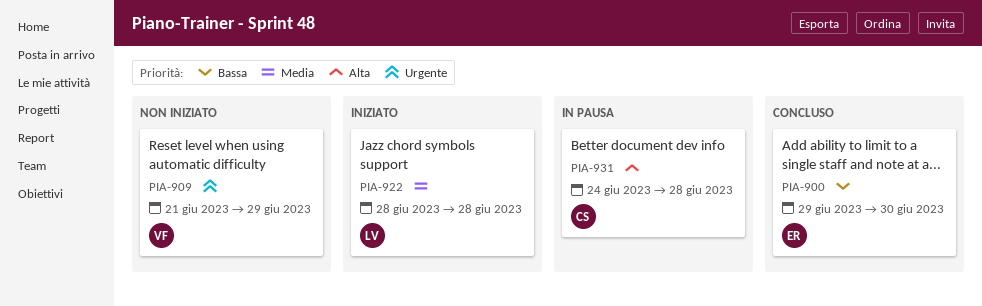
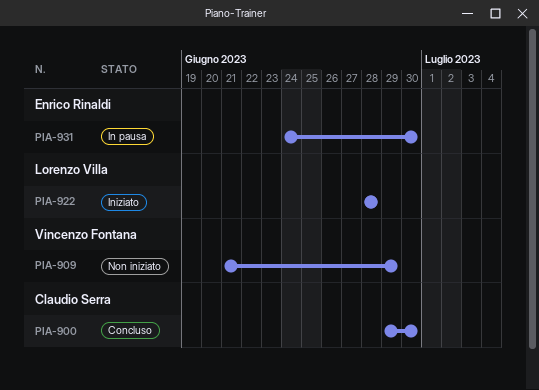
PIA-900, owner: Enrico Rinaldi -> Claudio Serra
PIA-931, owner: Claudio Serra -> Enrico Rinaldi
PIA-931, due: Jun 28 -> Jun 30

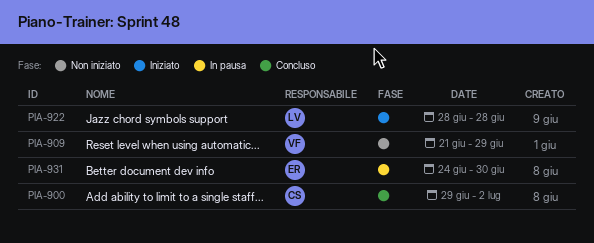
PIA-900, due: Jun 30 -> Jul 2

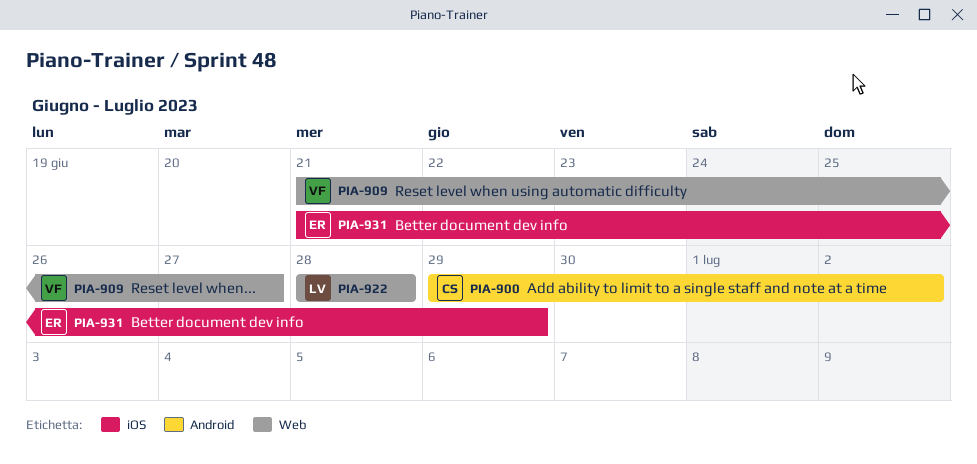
PIA-909, due: Jun 29 -> Jun 27
PIA-931, start: Jun 24 -> Jun 21
PIA-931, due: Jun 30 -> Jun 29

